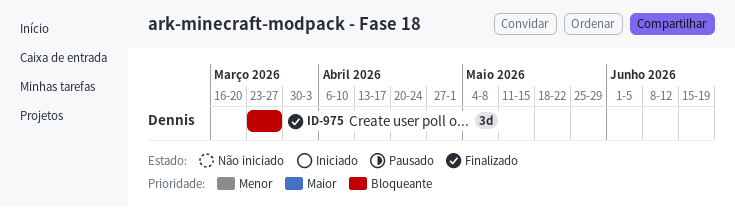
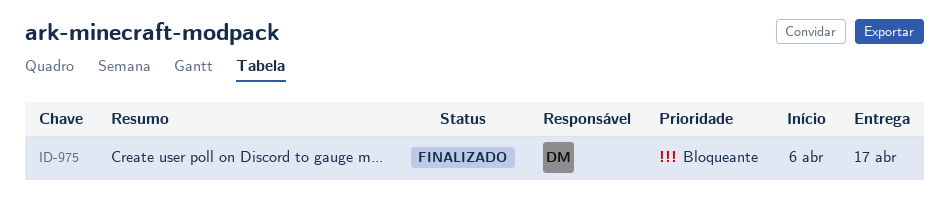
ID-975, start: Mar 23 -> Apr 6
ID-975, due: Mar 27 -> Apr 17

